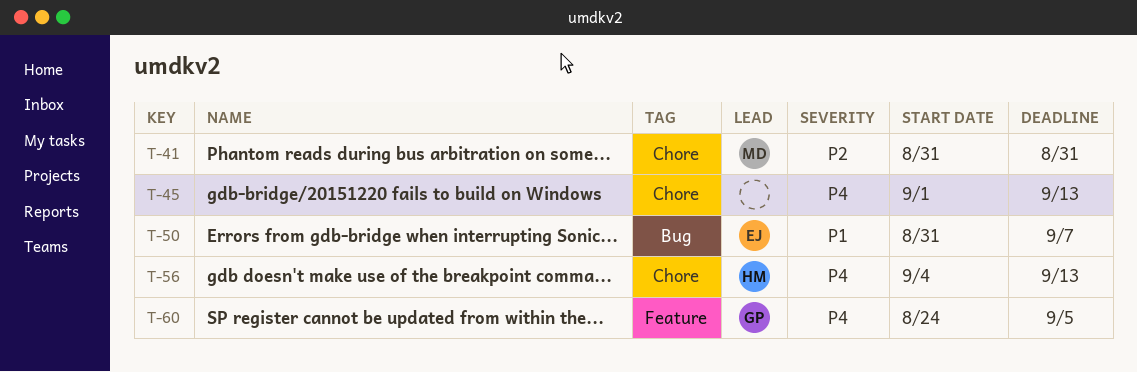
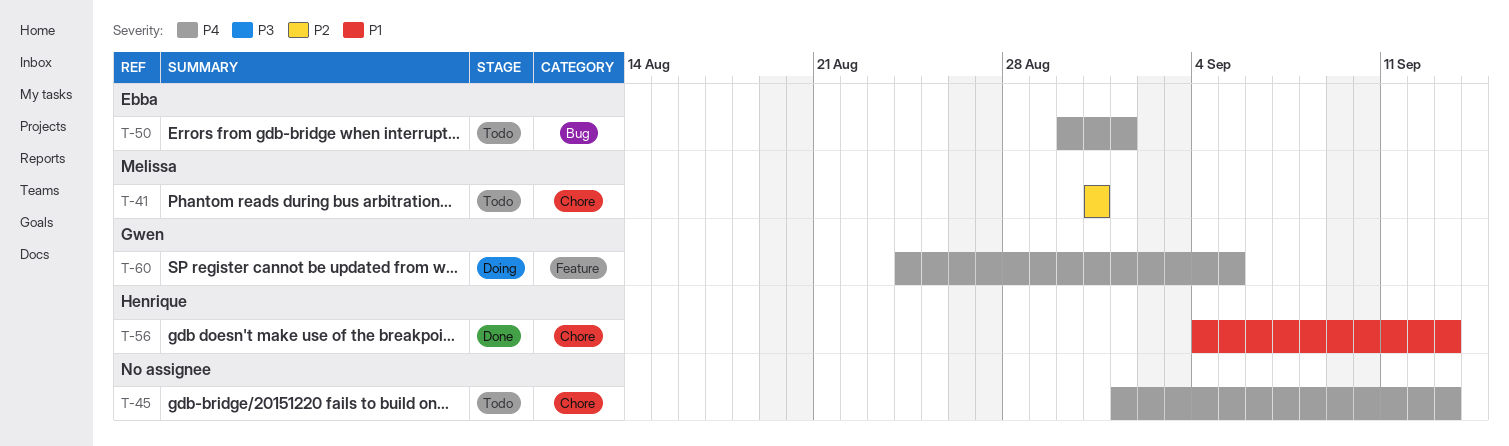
T-50, priority: P1 -> P4
T-50, start: Aug 31 -> Aug 30
T-50, due: Sep 7 -> Sep 1
T-56, priority: P4 -> P1

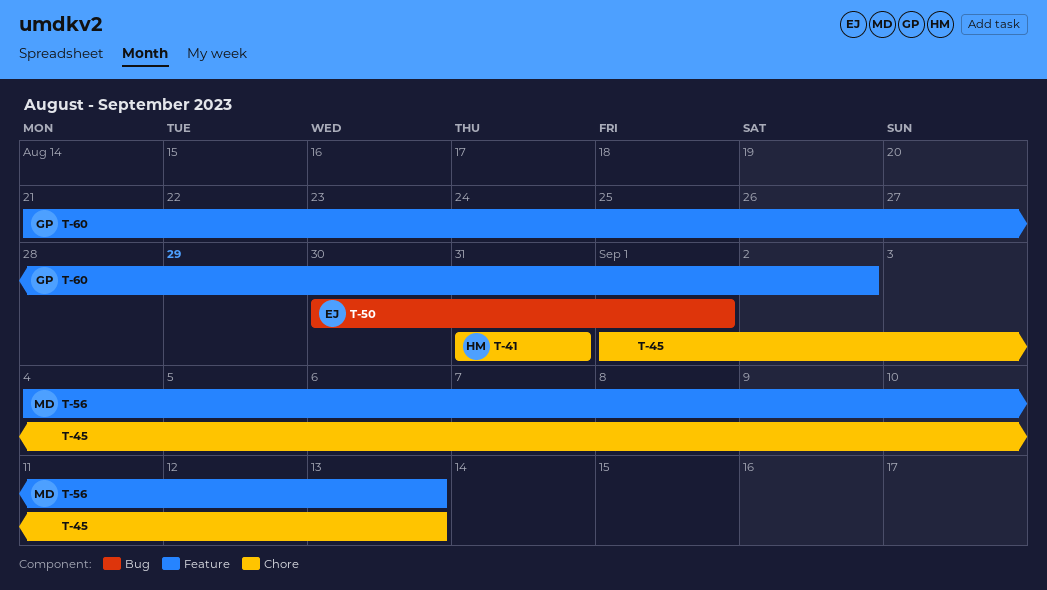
T-41, owner: Melissa -> Henrique
T-56, owner: Henrique -> Melissa
T-56, label: Chore -> Feature
T-60, start: Aug 24 -> Aug 21
T-60, due: Sep 5 -> Sep 2

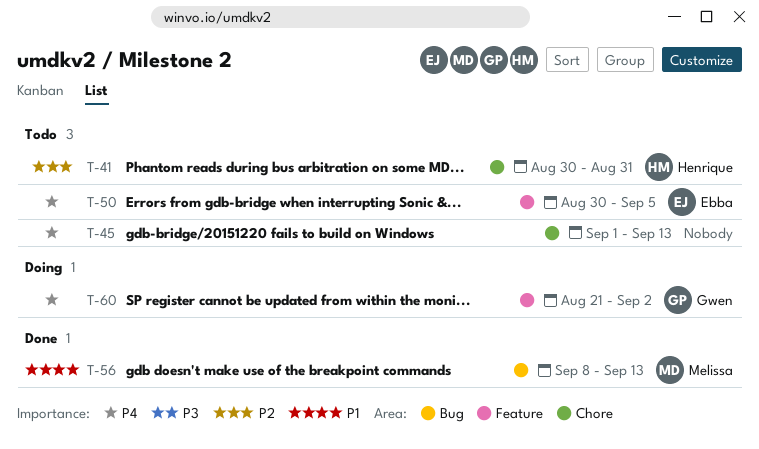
T-41, start: Aug 31 -> Aug 30
T-50, label: Bug -> Feature
T-50, due: Sep 1 -> Sep 5
T-56, label: Feature -> Bug
T-56, start: Sep 4 -> Sep 8

